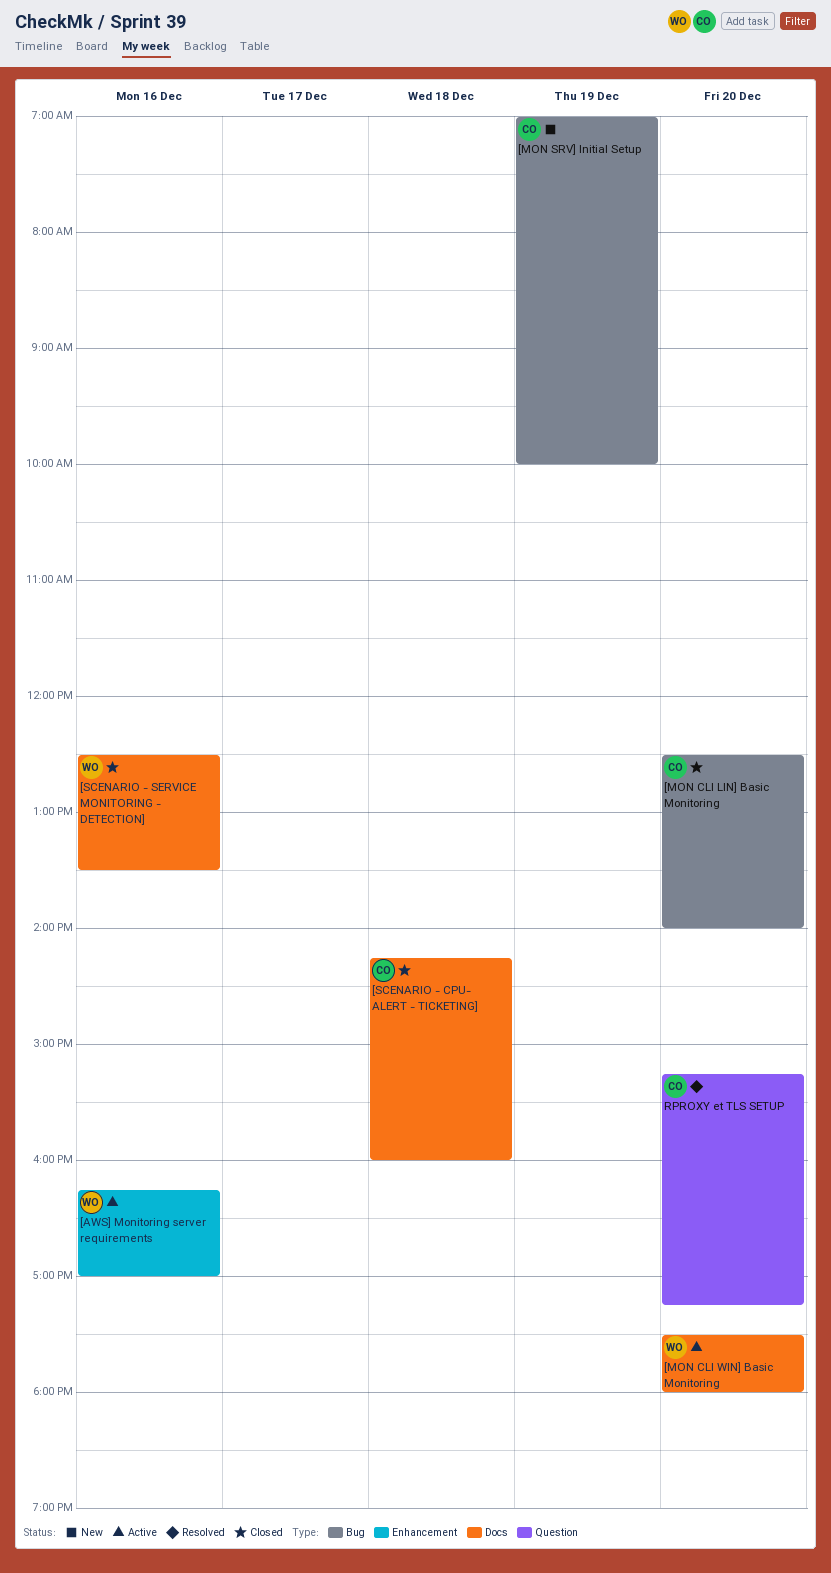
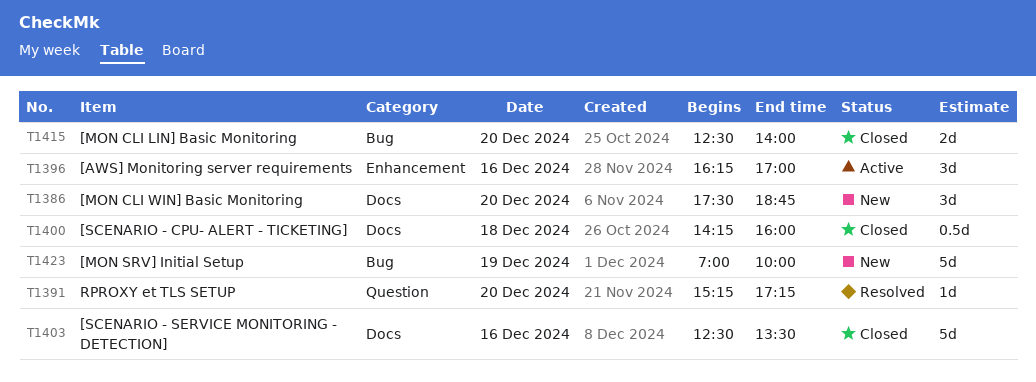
[MON CLI WIN] Basic Monitoring, status: Active -> New
[MON CLI WIN] Basic Monitoring, ends: 18:00 -> 18:45

